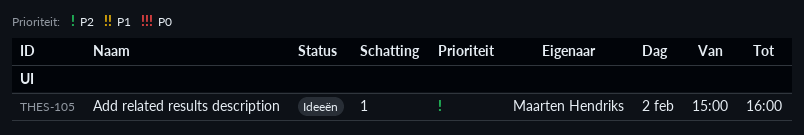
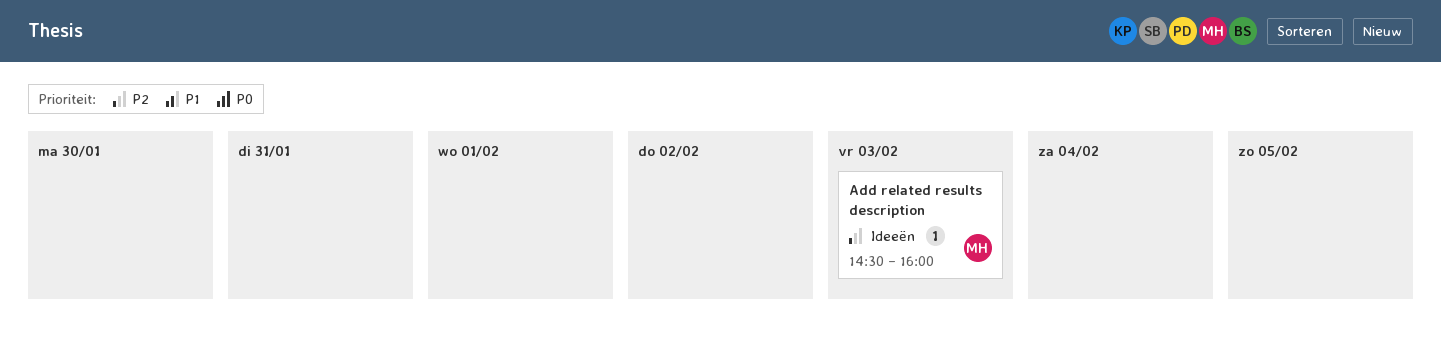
Add related results description, day: Feb 2 -> Feb 3
Add related results description, begins: 15:00 -> 14:30

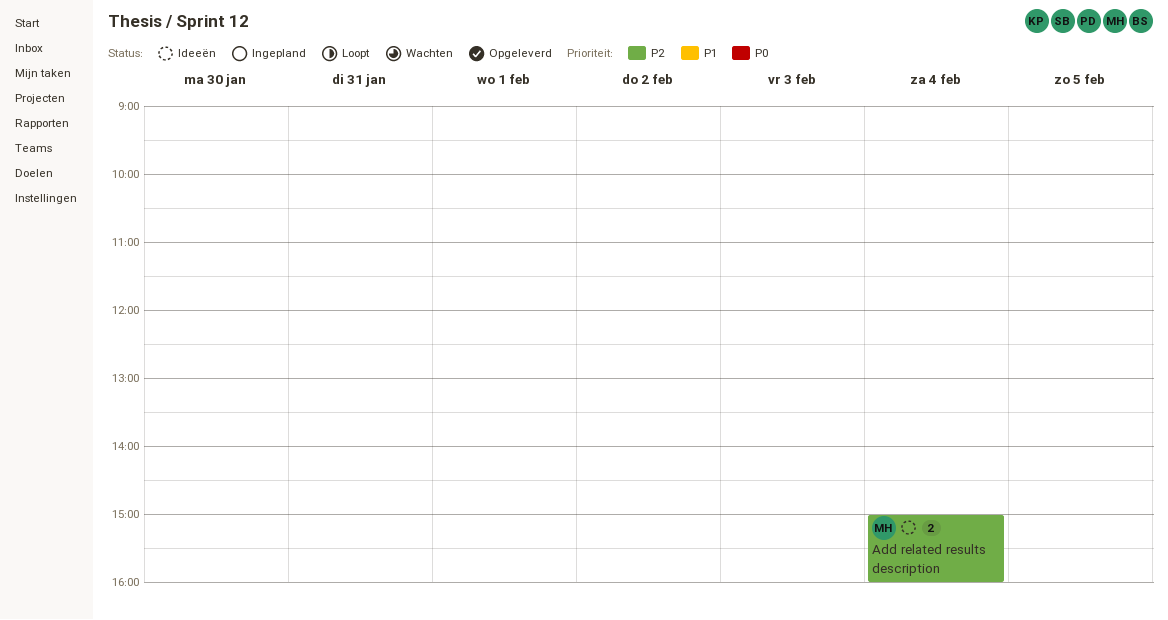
Add related results description, estimate: 1 -> 2
Add related results description, day: Feb 3 -> Feb 4
Add related results description, begins: 14:30 -> 15:00

